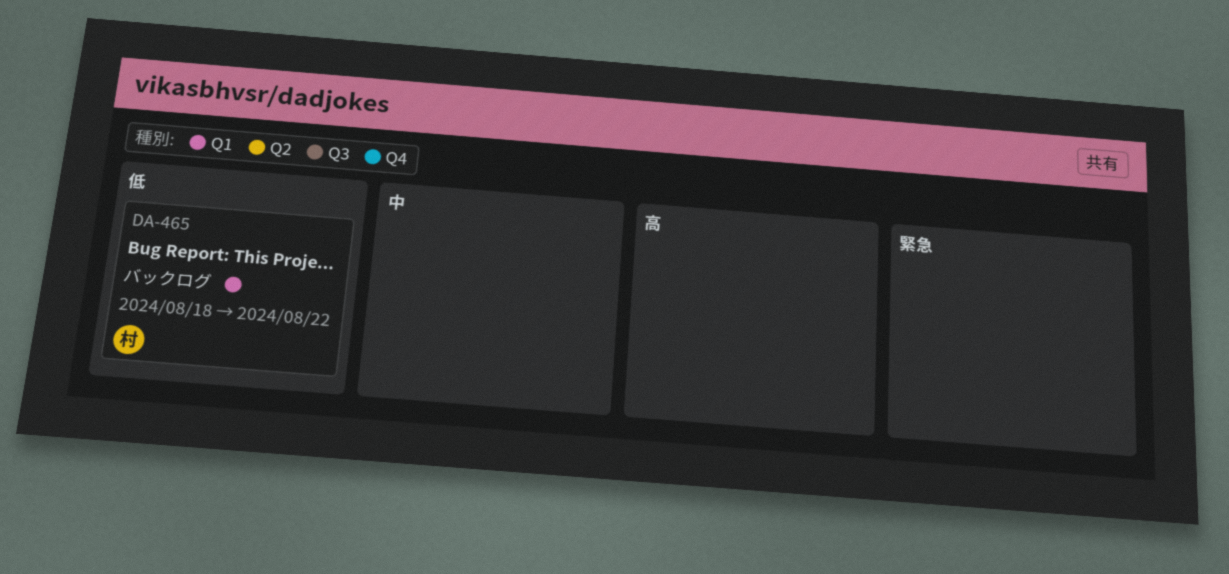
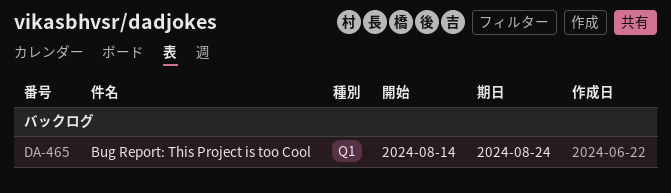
DA-465, start: Aug 18 -> Aug 14
DA-465, due: Aug 22 -> Aug 24

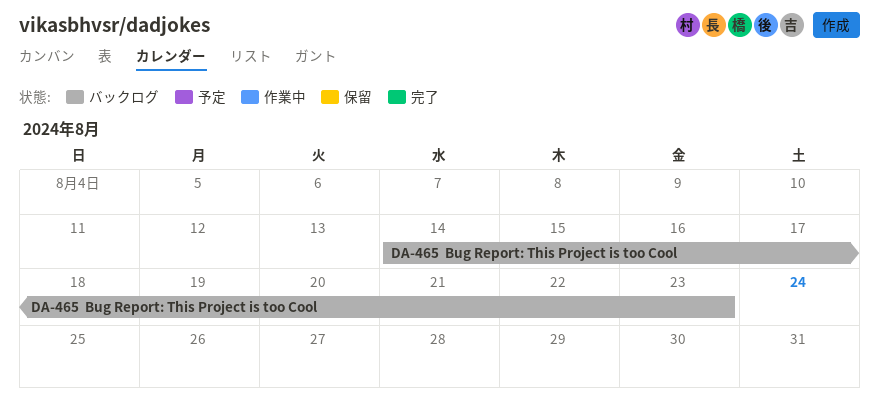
DA-465, due: Aug 24 -> Aug 23

